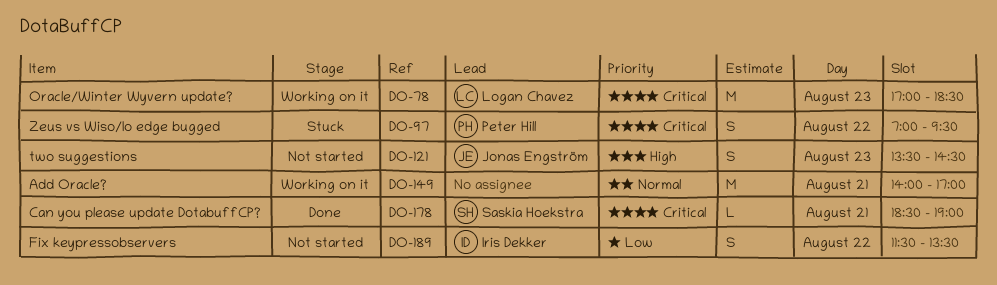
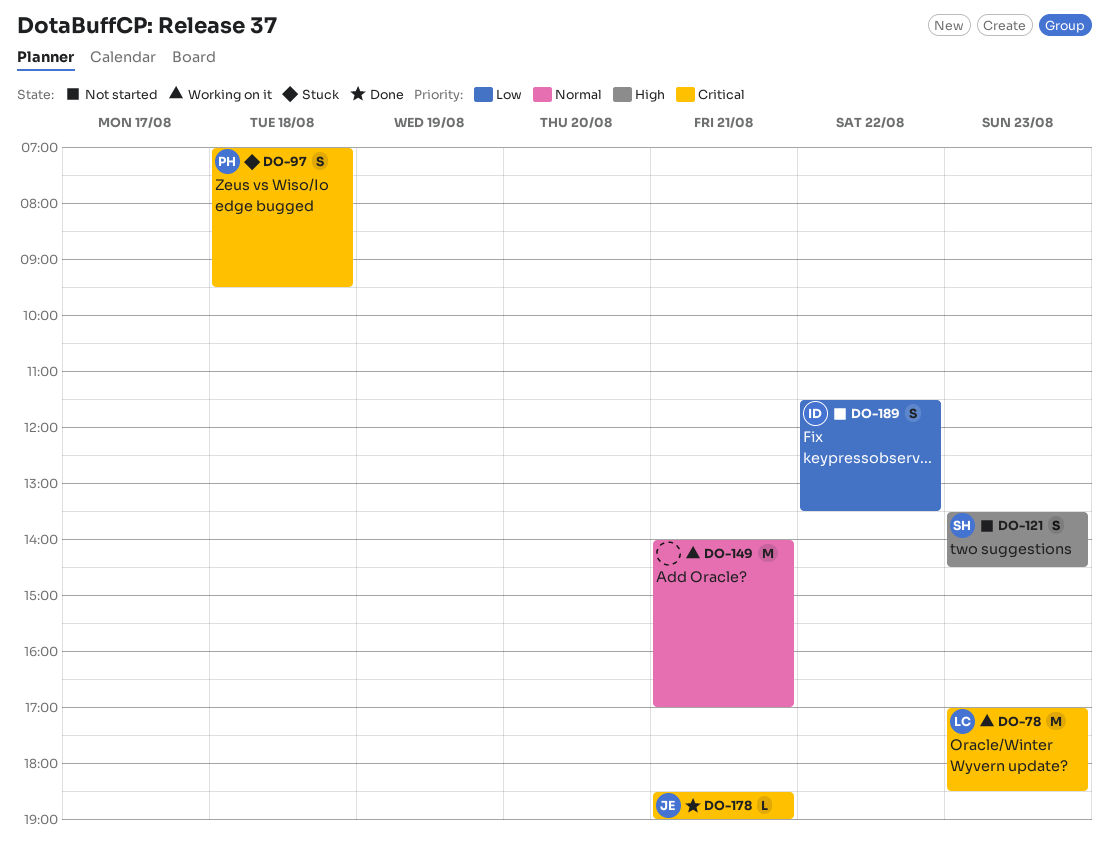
DO-97, day: Aug 22 -> Aug 18
DO-121, owner: Jonas Engström -> Saskia Hoekstra
DO-178, owner: Saskia Hoekstra -> Jonas Engström

